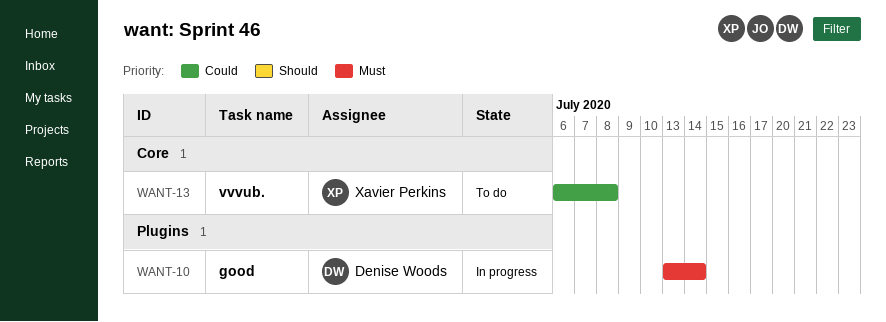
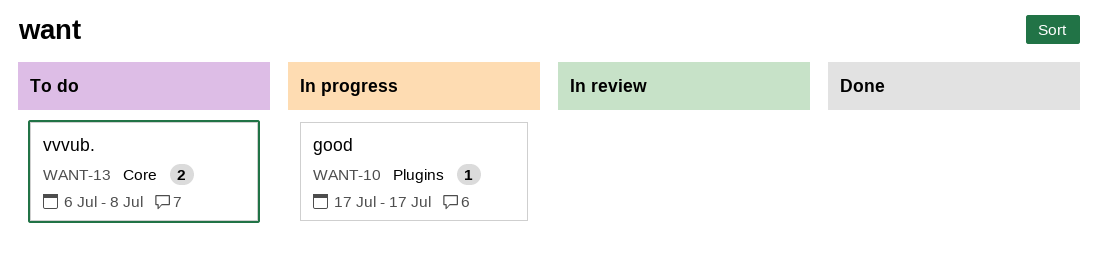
WANT-10, start: Jul 13 -> Jul 17
WANT-10, due: Jul 14 -> Jul 17

